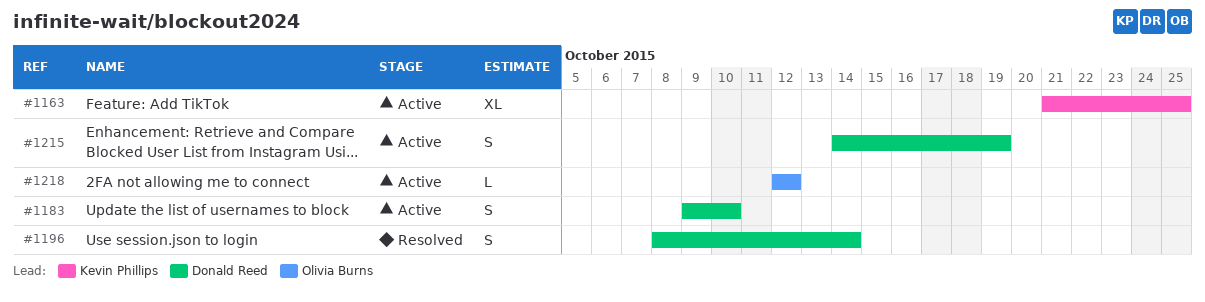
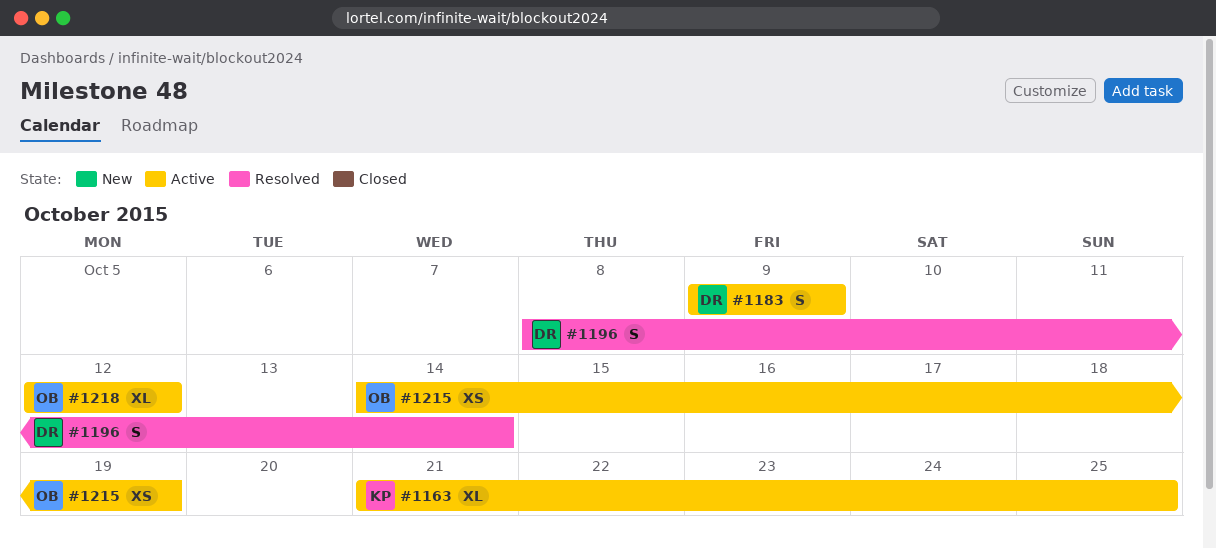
#1183, due: Oct 10 -> Oct 9
#1215, owner: Donald Reed -> Olivia Burns
#1215, estimate: S -> XS
#1218, estimate: L -> XL

